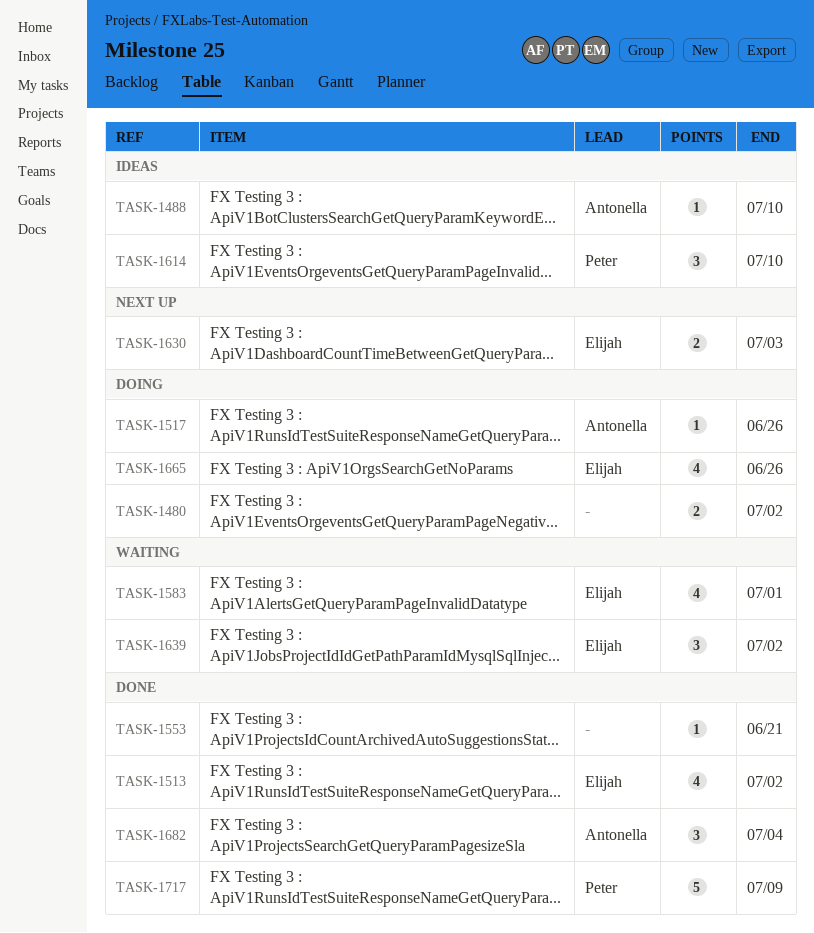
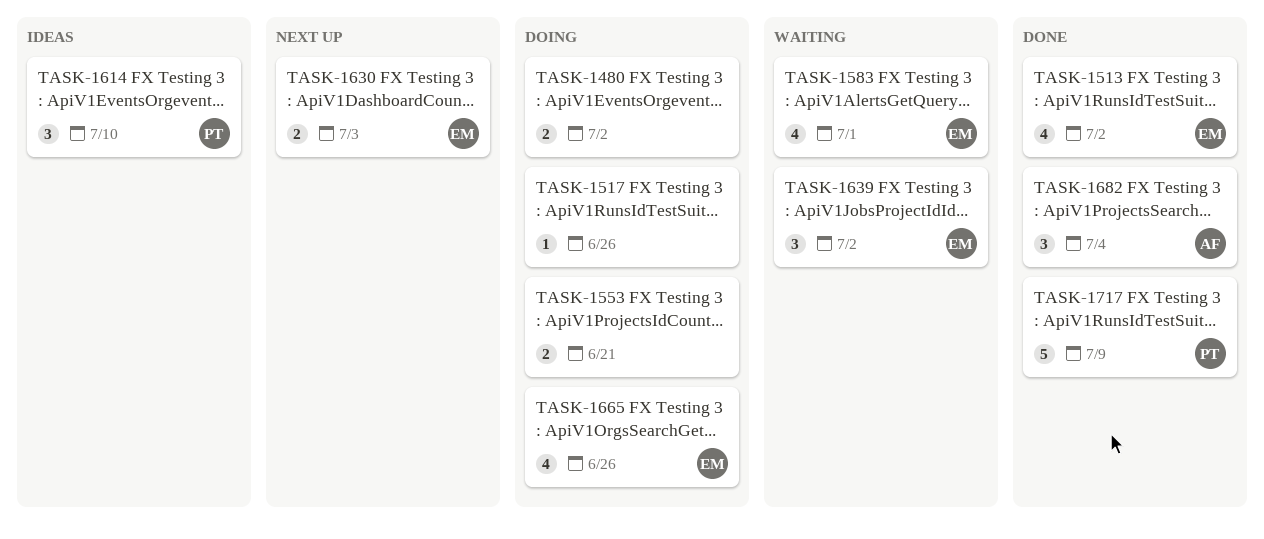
TASK-1488: present -> none
TASK-1517, owner: Antonella -> none
TASK-1553, status: Done -> Doing
TASK-1553, estimate: 1 -> 2

